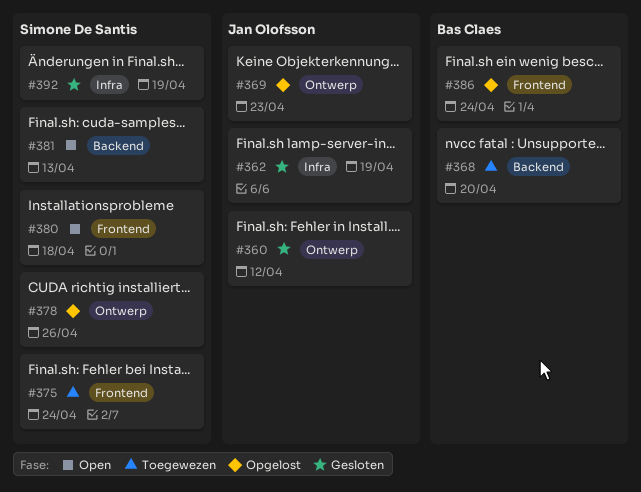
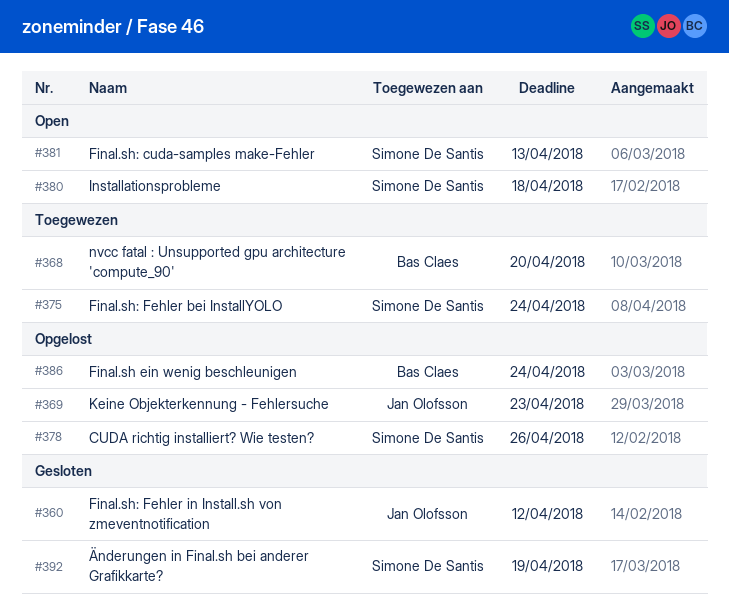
#362: present -> none

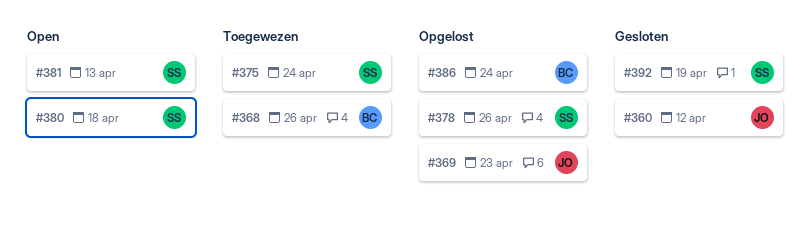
#368, due: Apr 20 -> Apr 26

